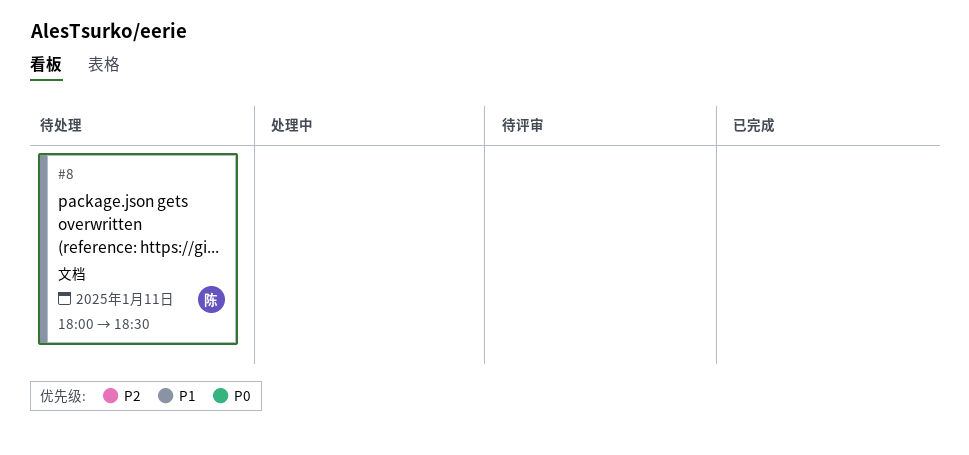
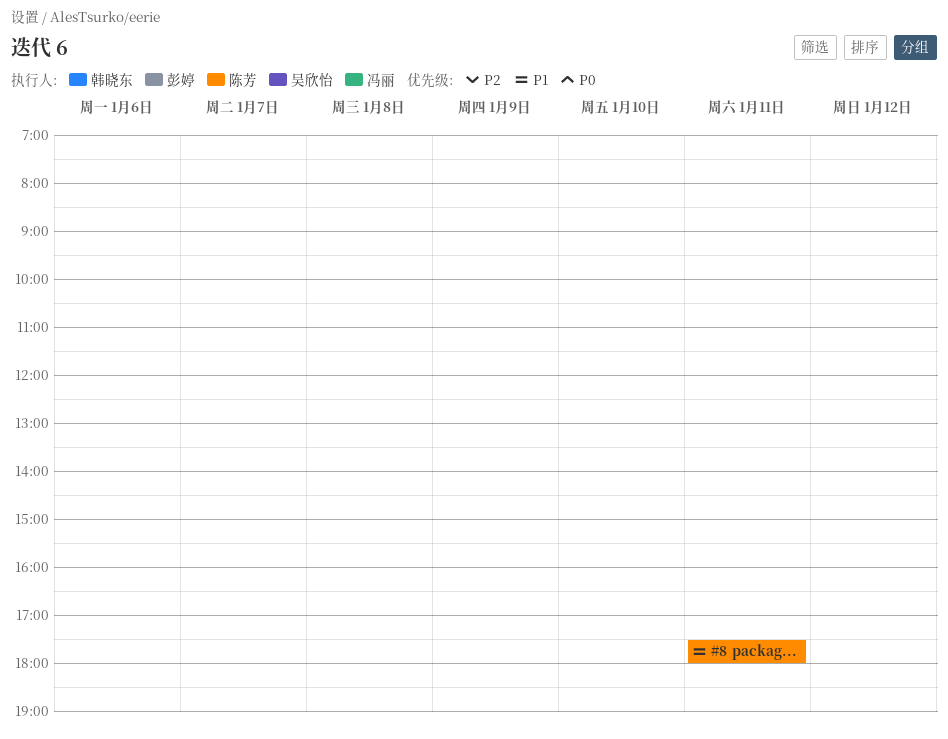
#8, begins: 18:00 -> 17:30
#8, ends: 18:30 -> 18:00

